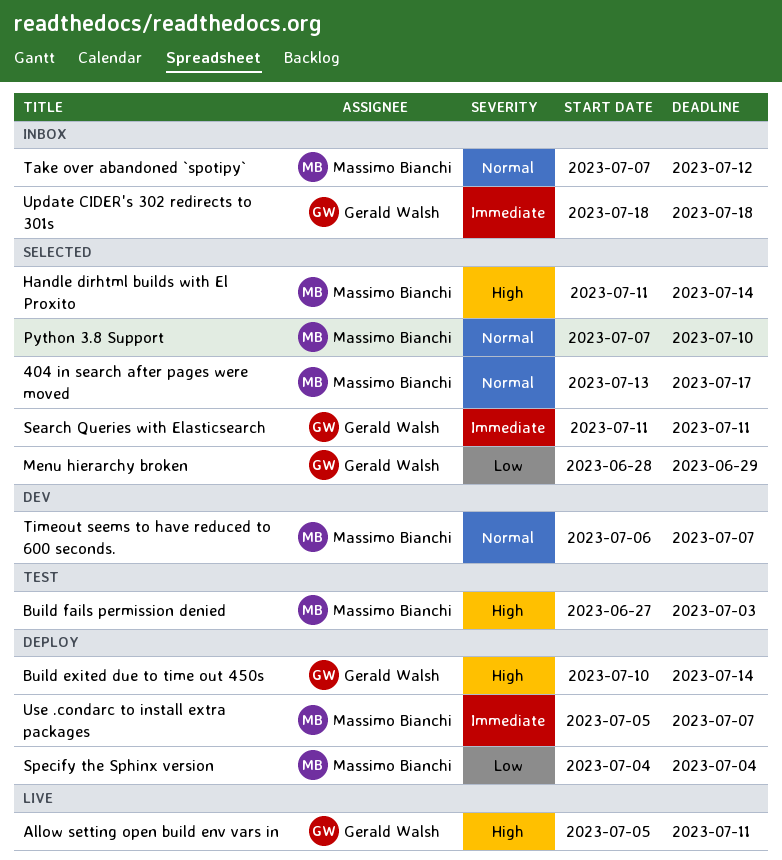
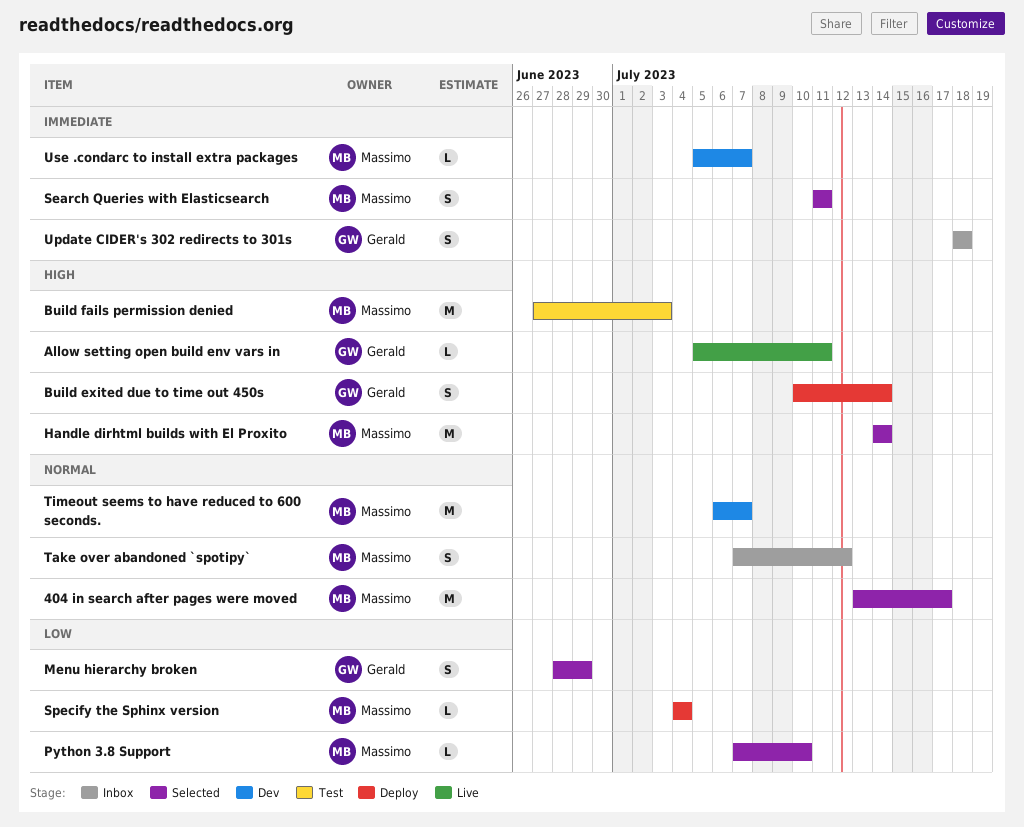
Handle dirhtml builds with El Proxito, start: Jul 11 -> Jul 14
Python 3.8 Support, priority: Normal -> Low
Search Queries with Elasticsearch, owner: Gerald Walsh -> Massimo Bianchi
Use .condarc to install extra packages, status: Deploy -> Dev

